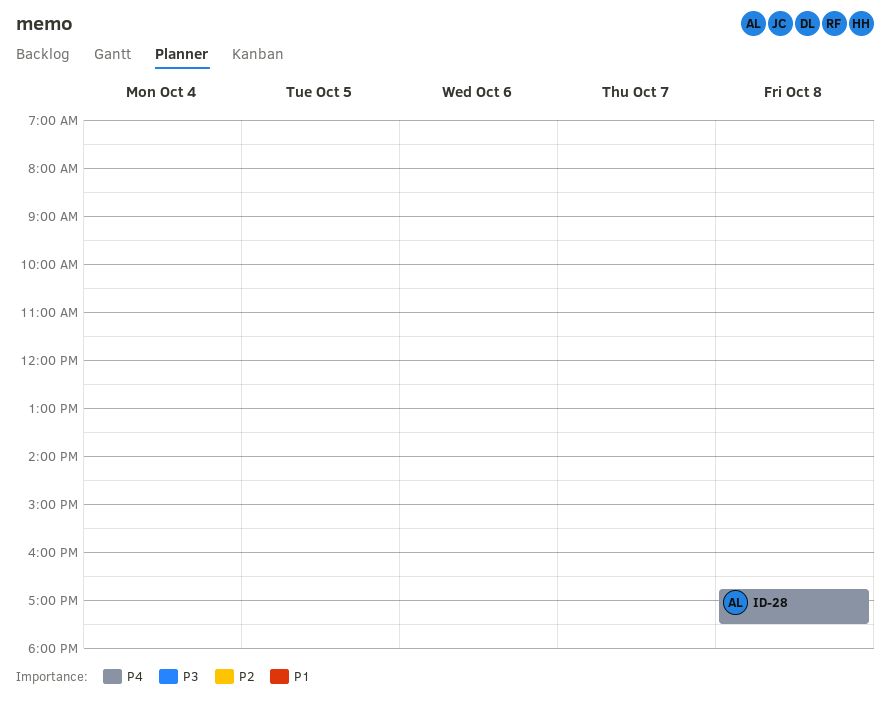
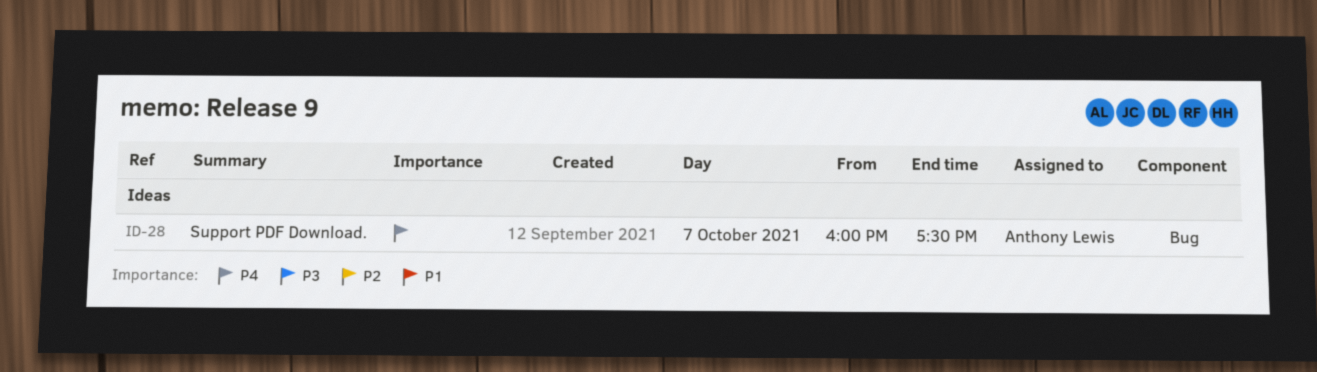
ID-28, day: Oct 8 -> Oct 7
ID-28, begins: 16:45 -> 16:00

